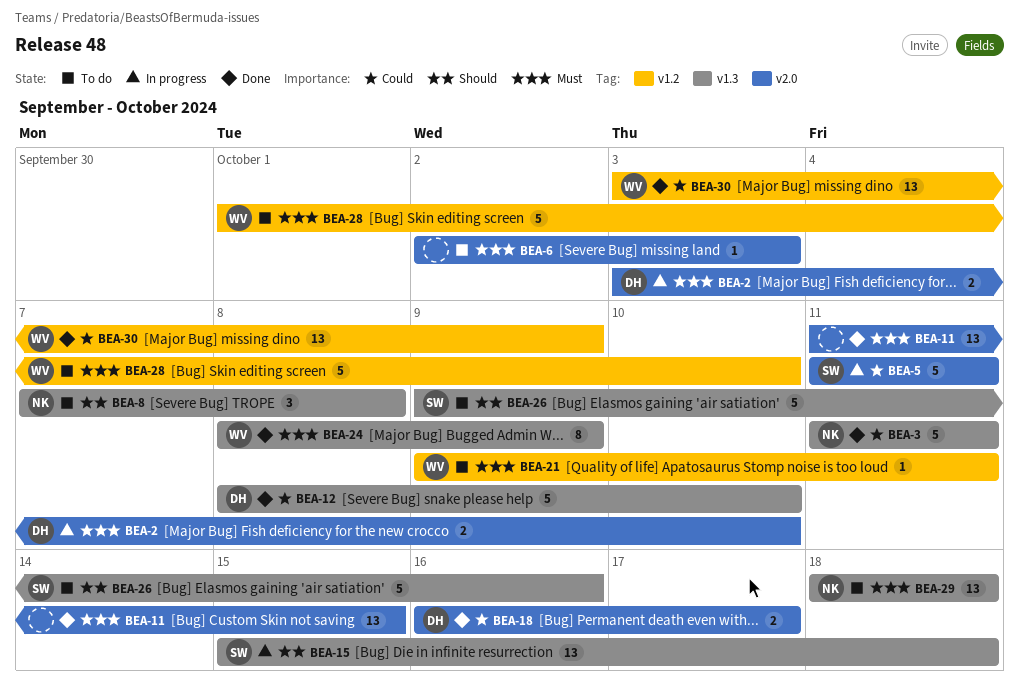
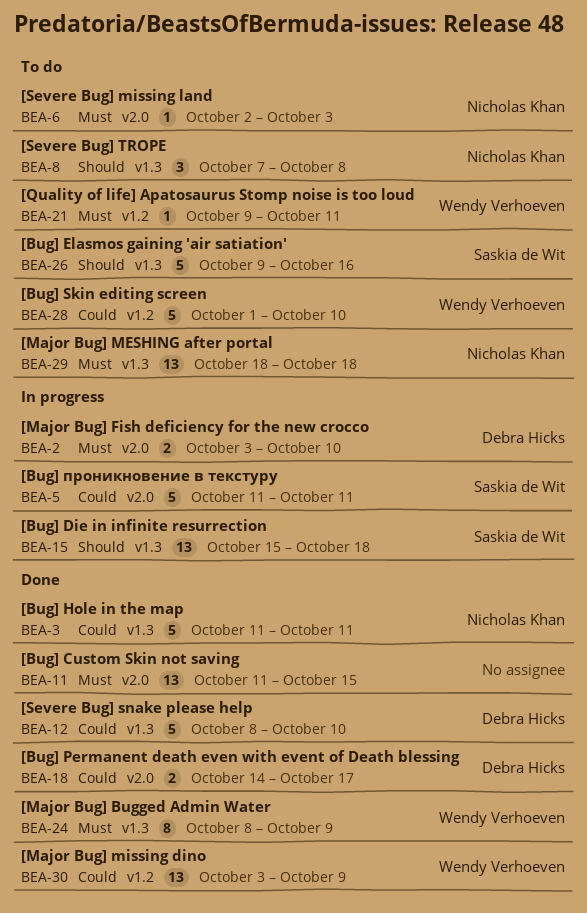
BEA-6, owner: none -> Nicholas Khan
BEA-18, start: Oct 16 -> Oct 14
BEA-28, priority: Must -> Could

